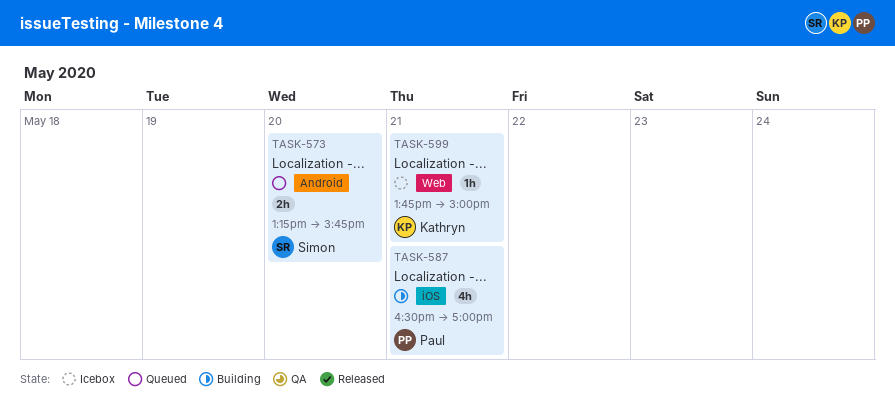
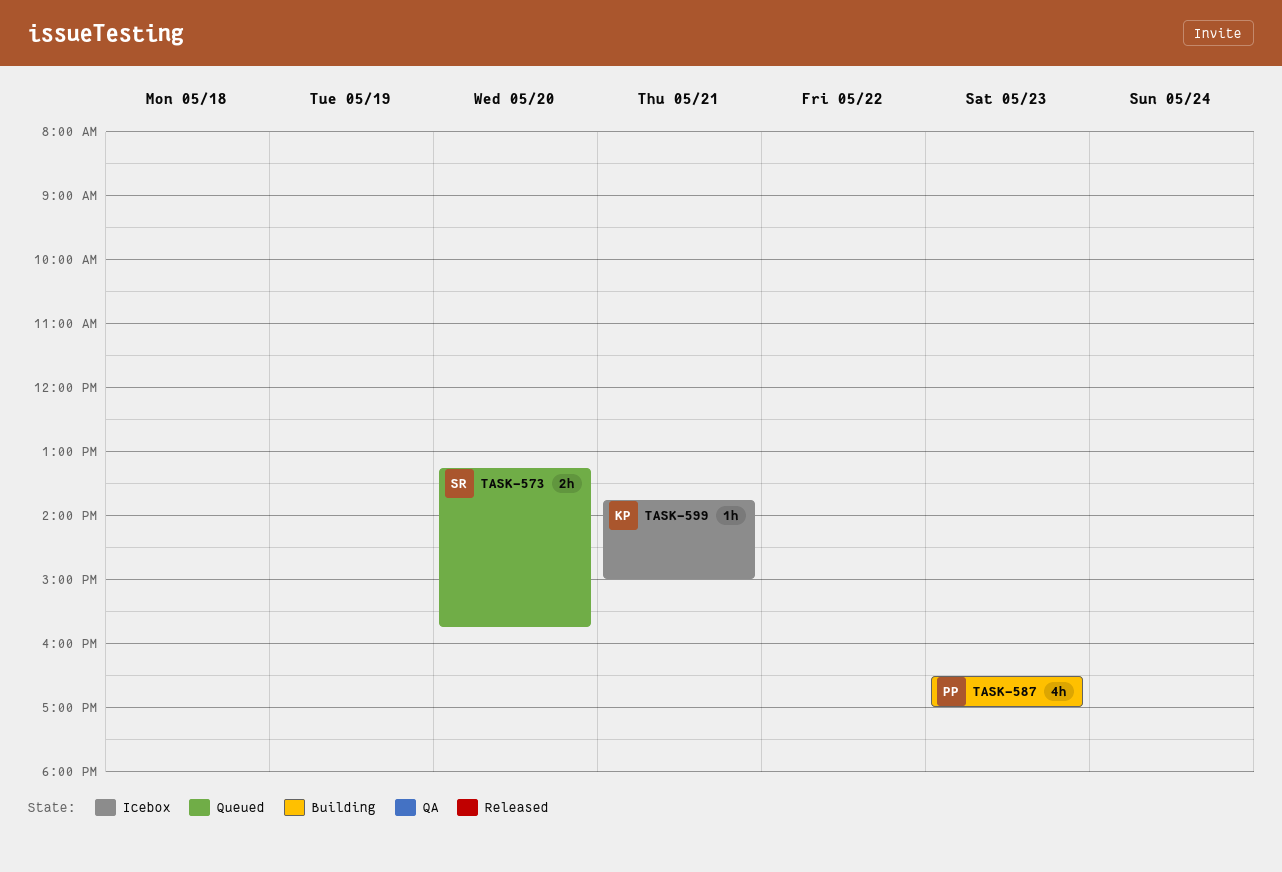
TASK-587, day: May 21 -> May 23

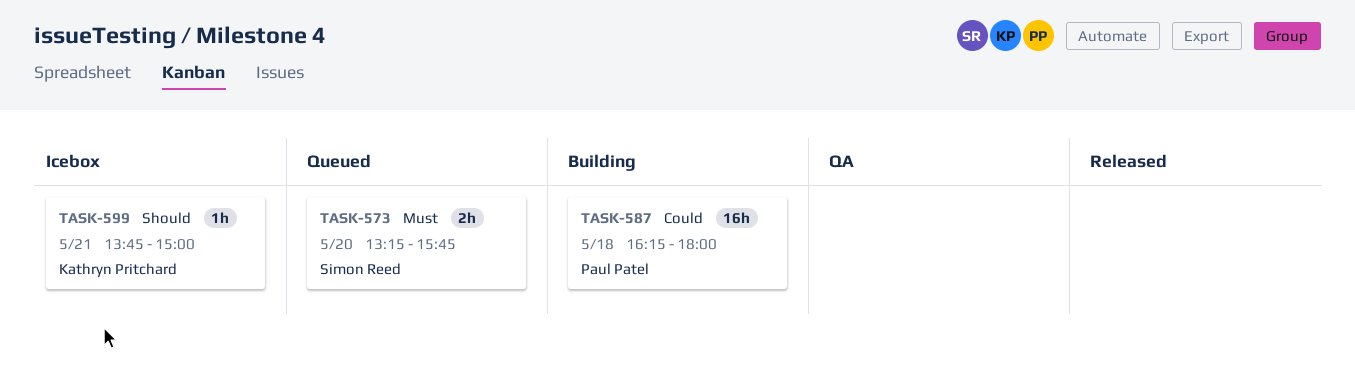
TASK-587, estimate: 4h -> 16h
TASK-587, day: May 23 -> May 18
TASK-587, begins: 16:30 -> 16:15
TASK-587, ends: 17:00 -> 18:00

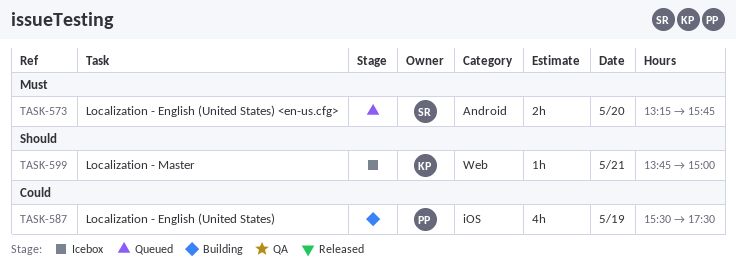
TASK-587, estimate: 16h -> 4h
TASK-587, day: May 18 -> May 19
TASK-587, begins: 16:15 -> 15:30
TASK-587, ends: 18:00 -> 17:30

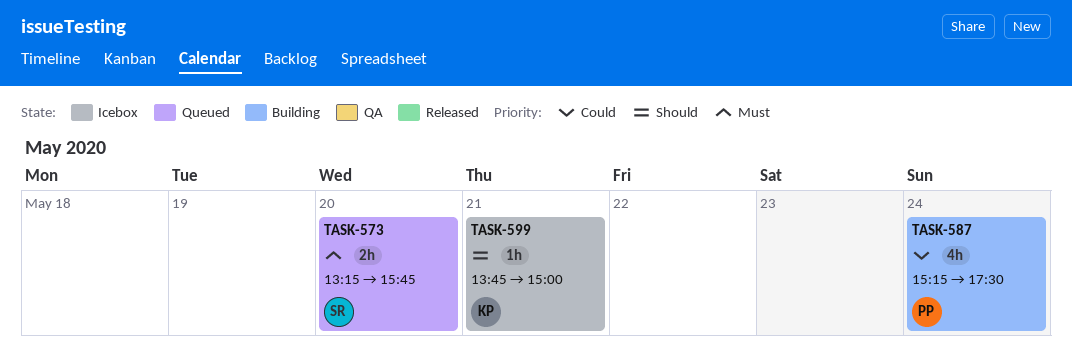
TASK-587, day: May 19 -> May 24
TASK-587, begins: 15:30 -> 15:15

